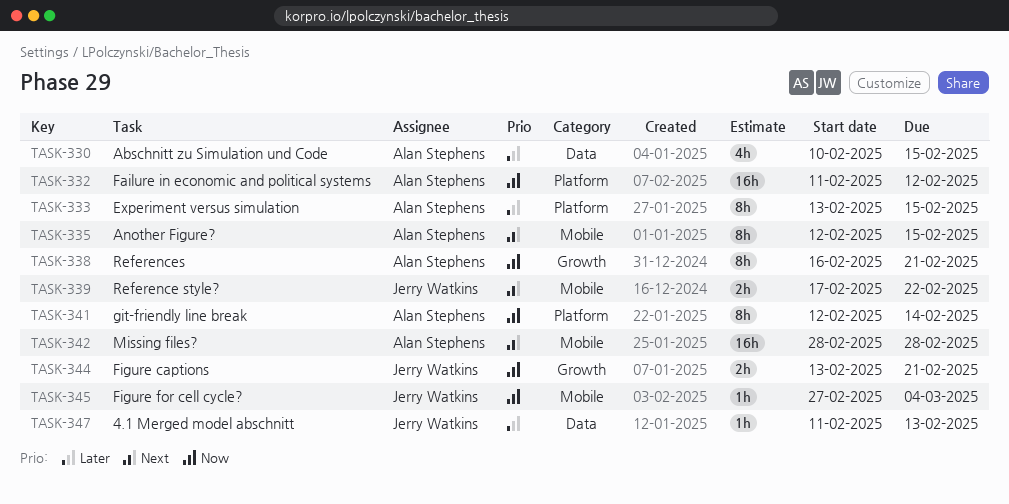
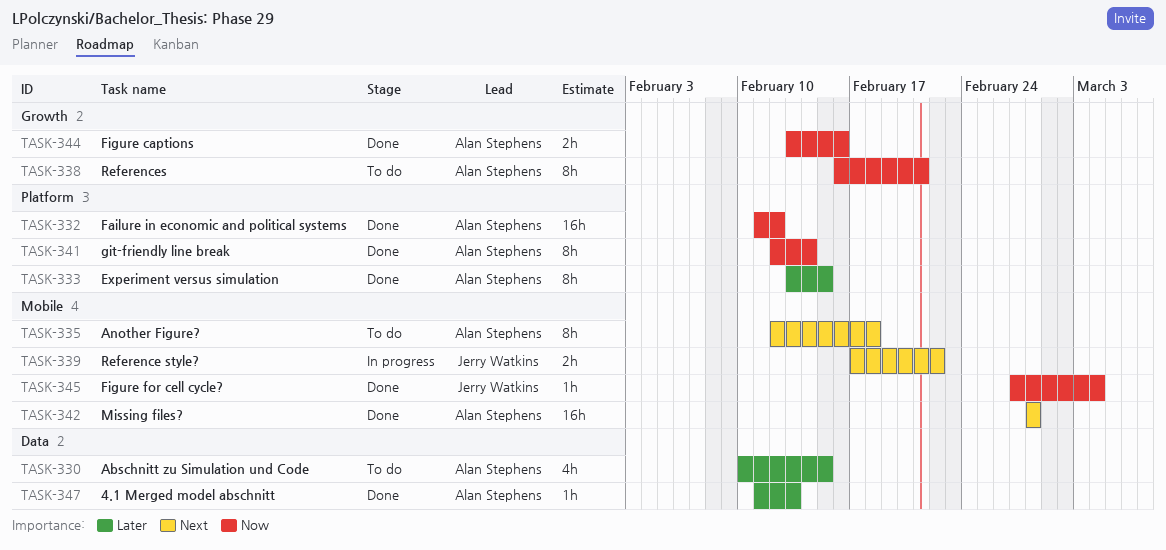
TASK-335, due: Feb 15 -> Feb 18
TASK-344, owner: Jerry Watkins -> Alan Stephens
TASK-344, due: Feb 21 -> Feb 16
TASK-347, owner: Jerry Watkins -> Alan Stephens

